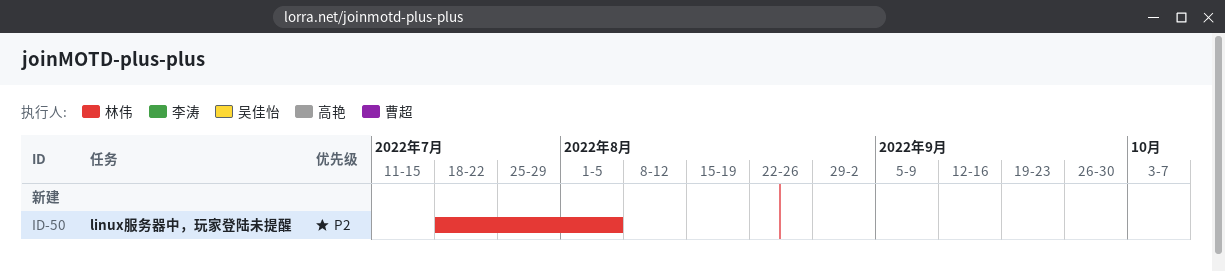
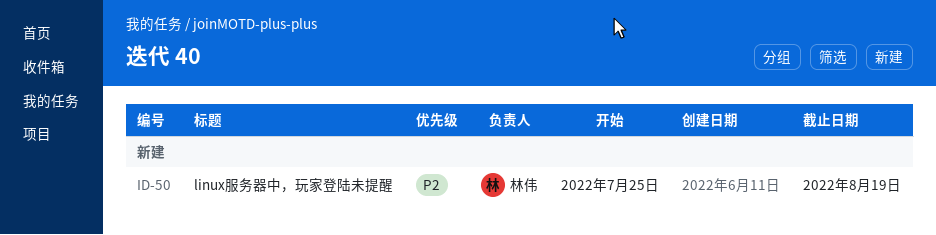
ID-50, start: Jul 18 -> Jul 25
ID-50, due: Aug 5 -> Aug 19

